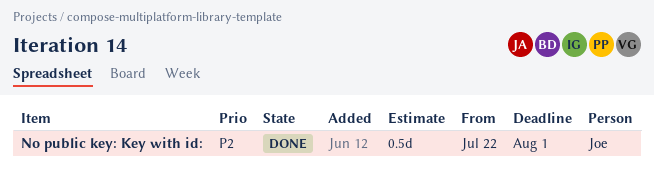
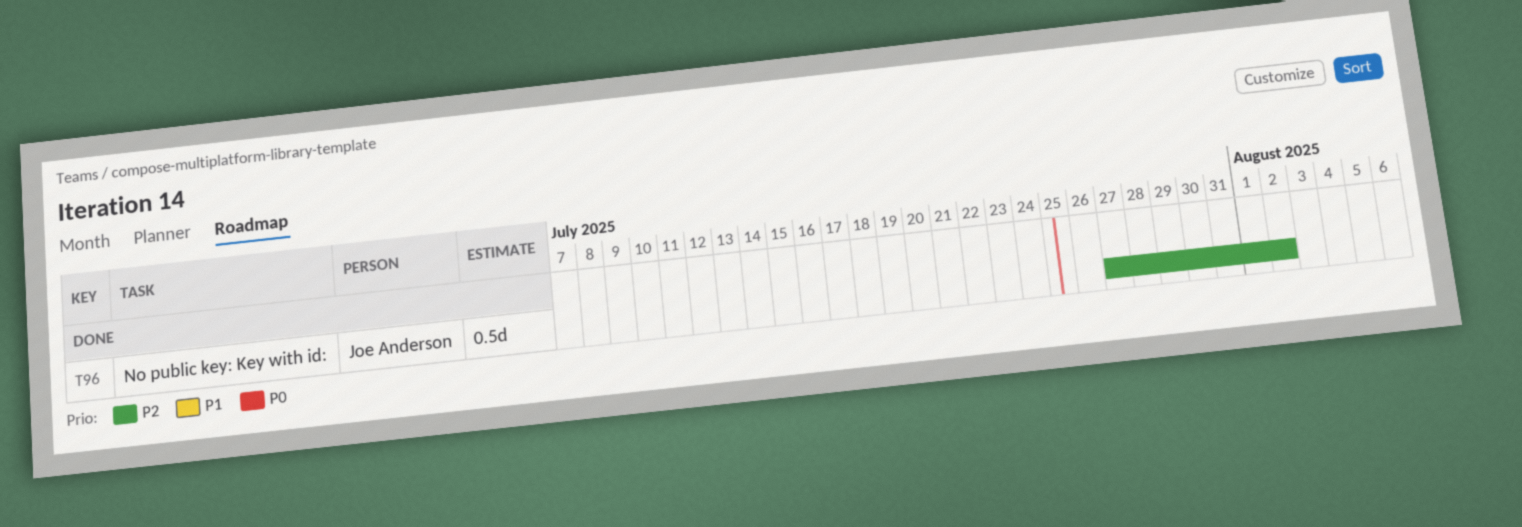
No public key: Key with id:, start: Jul 22 -> Jul 27
No public key: Key with id:, due: Aug 1 -> Aug 2

